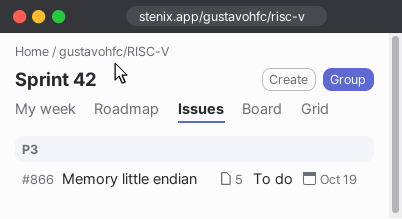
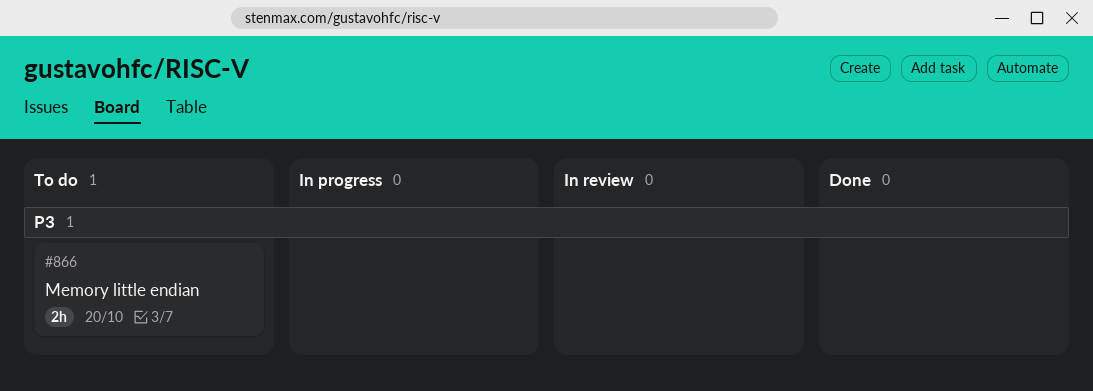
#866, due: Oct 19 -> Oct 20

